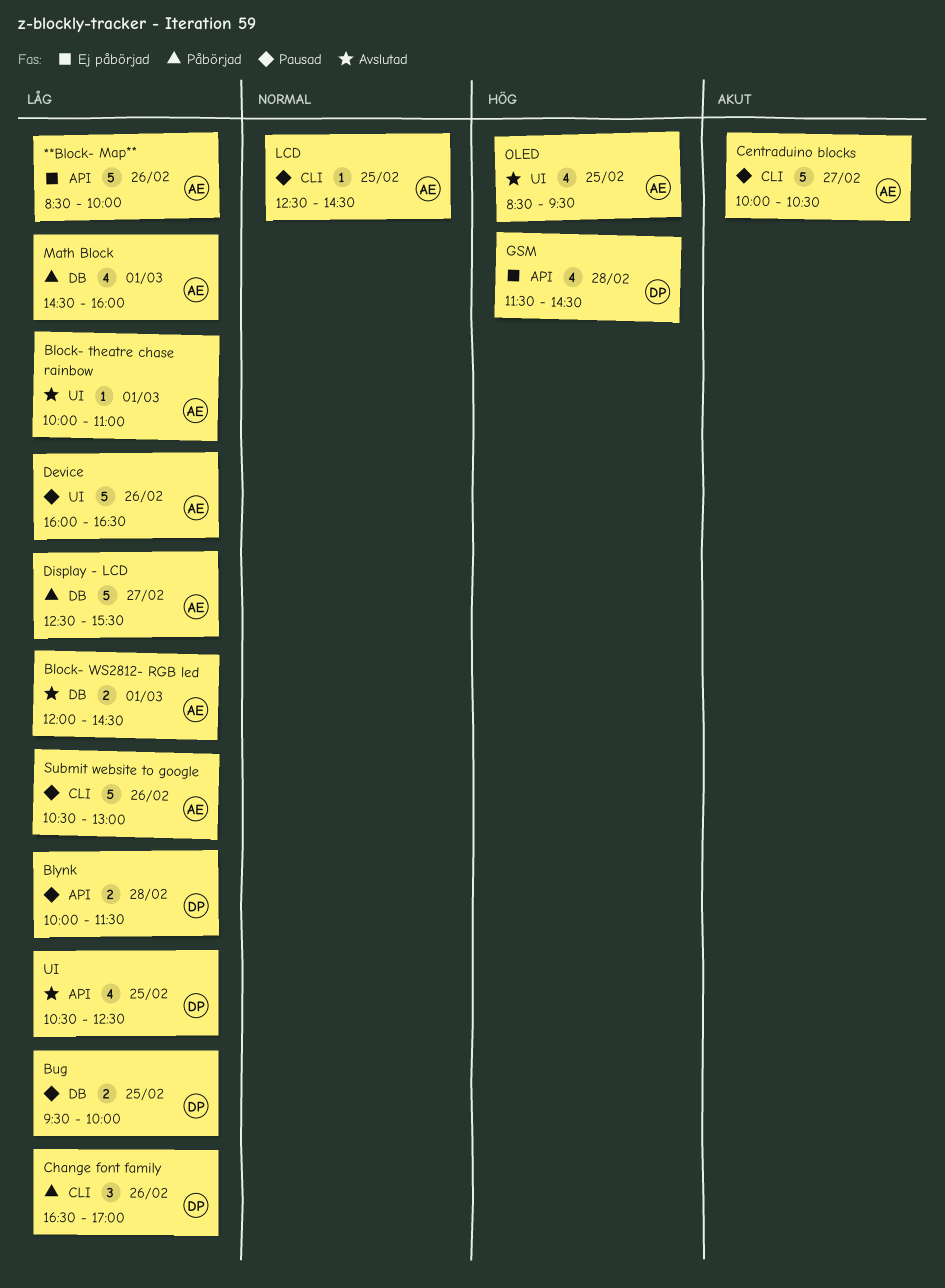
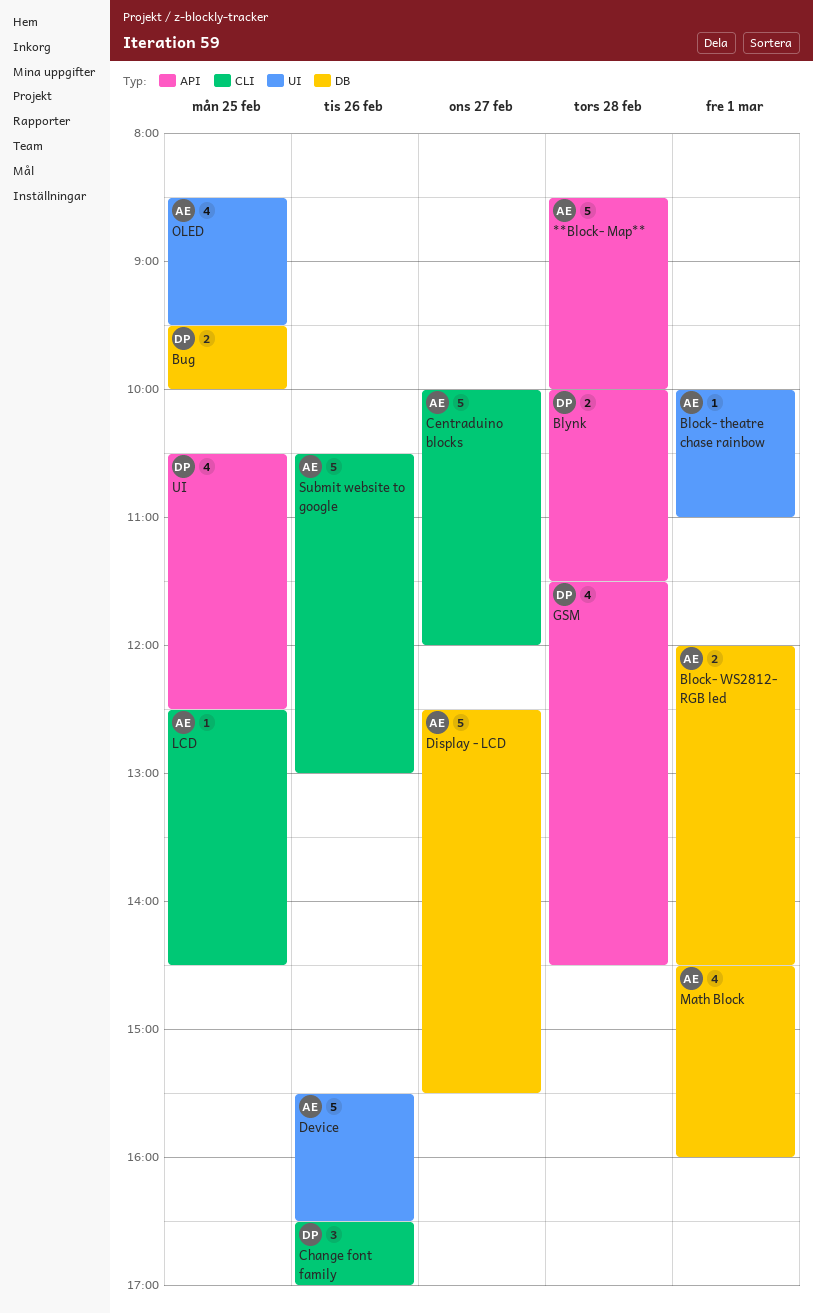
**Block- Map**, day: Feb 26 -> Feb 28
Centraduino blocks, ends: 10:30 -> 12:00
Device, begins: 16:00 -> 15:30

